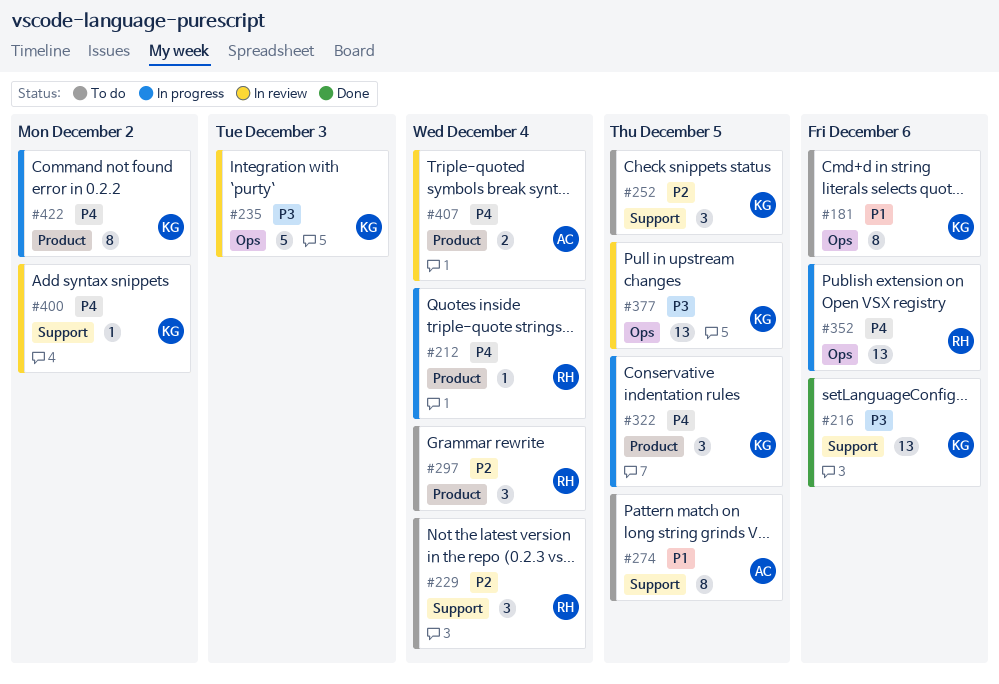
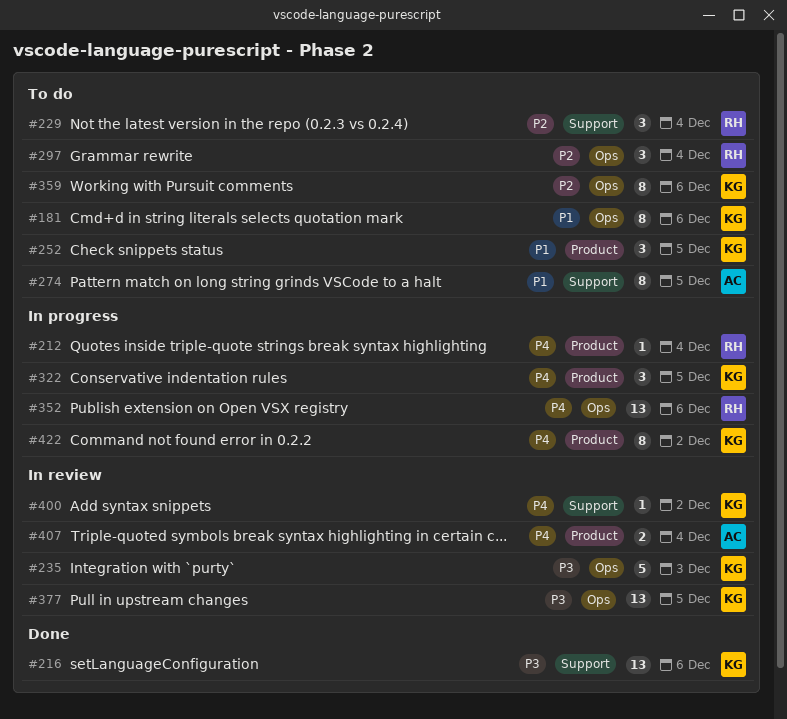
#252, priority: P2 -> P1
#252, label: Support -> Product
#297, label: Product -> Ops
#359: none -> present

